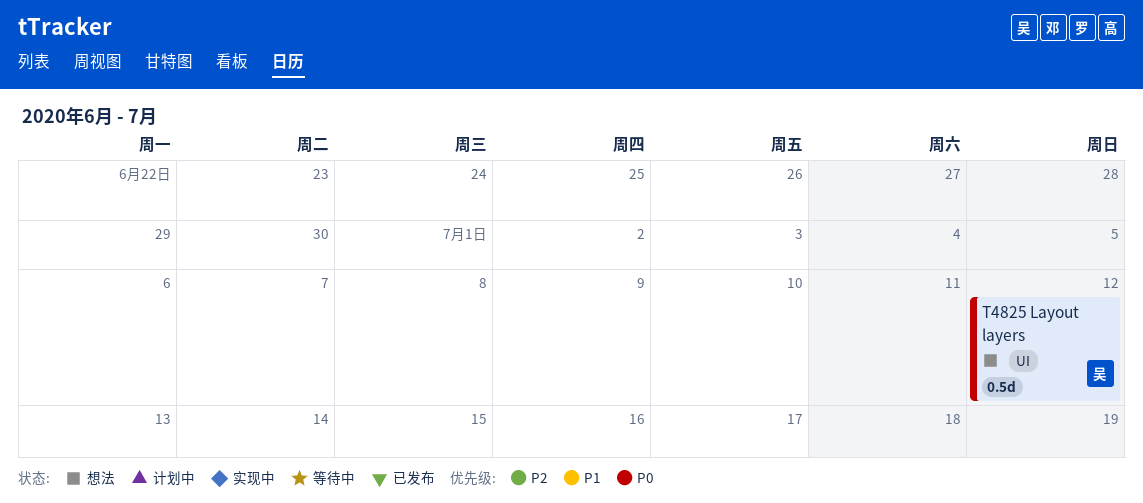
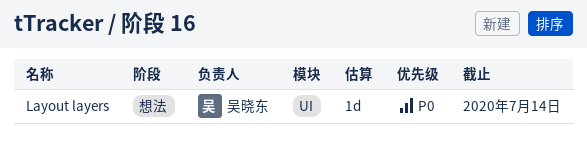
Layout layers, estimate: 0.5d -> 1d
Layout layers, due: Jul 12 -> Jul 14

